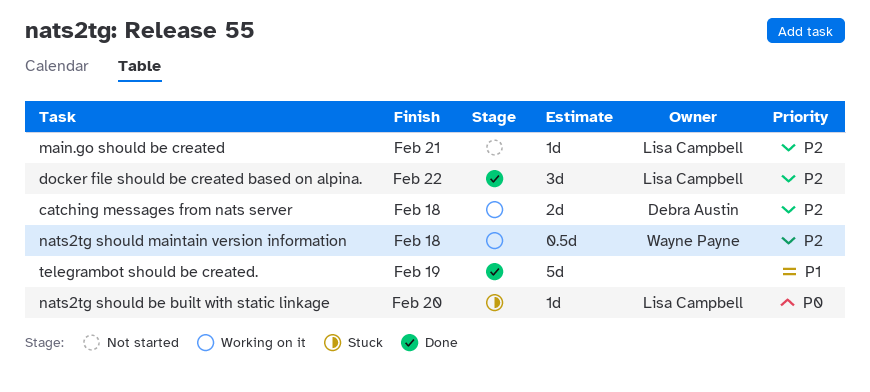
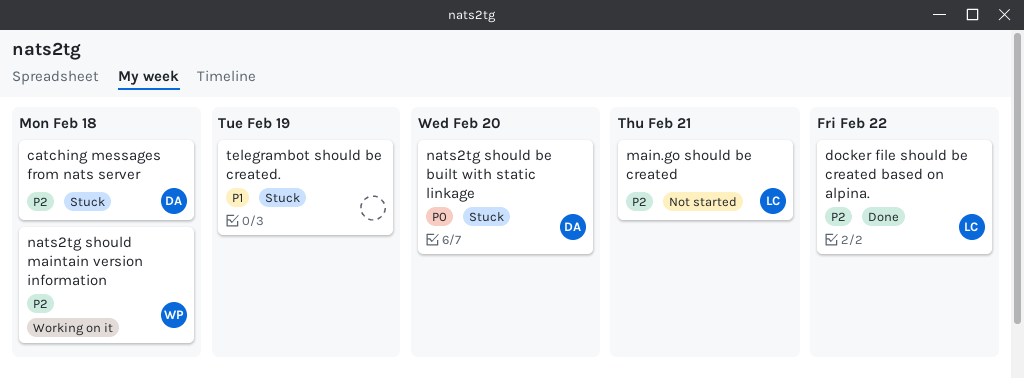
catching messages from nats server, status: Working on it -> Stuck
nats2tg should be built with static linkage, owner: Lisa Campbell -> Debra Austin
telegrambot should be created., status: Done -> Stuck

